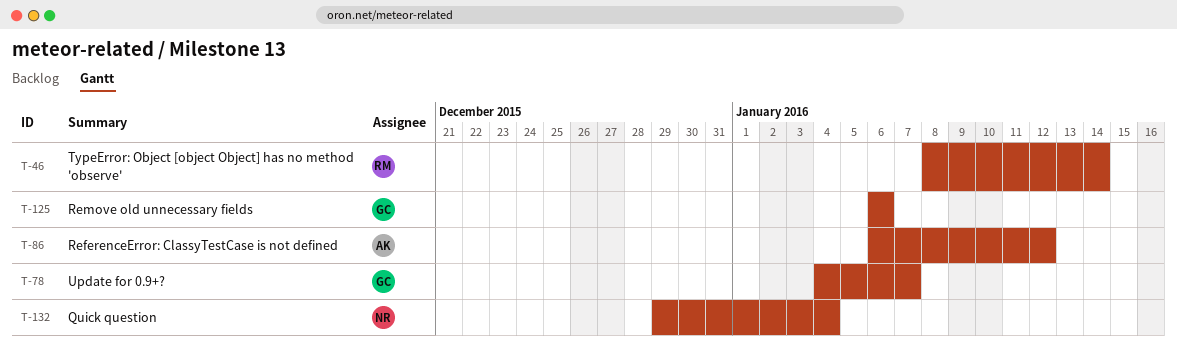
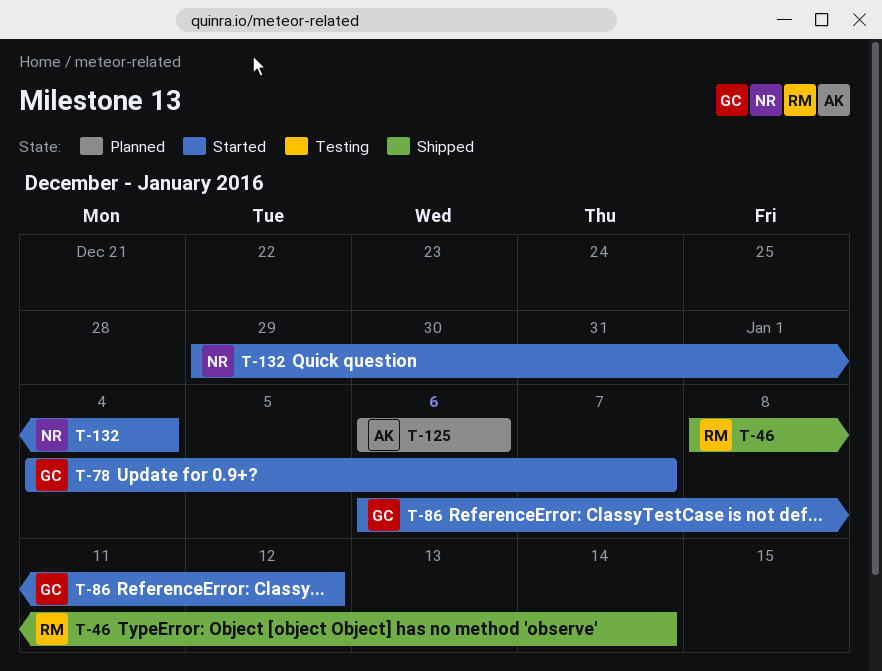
T-86, owner: AK -> GC
T-125, owner: GC -> AK

